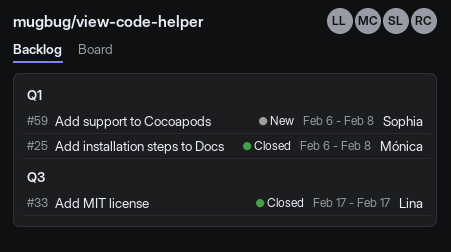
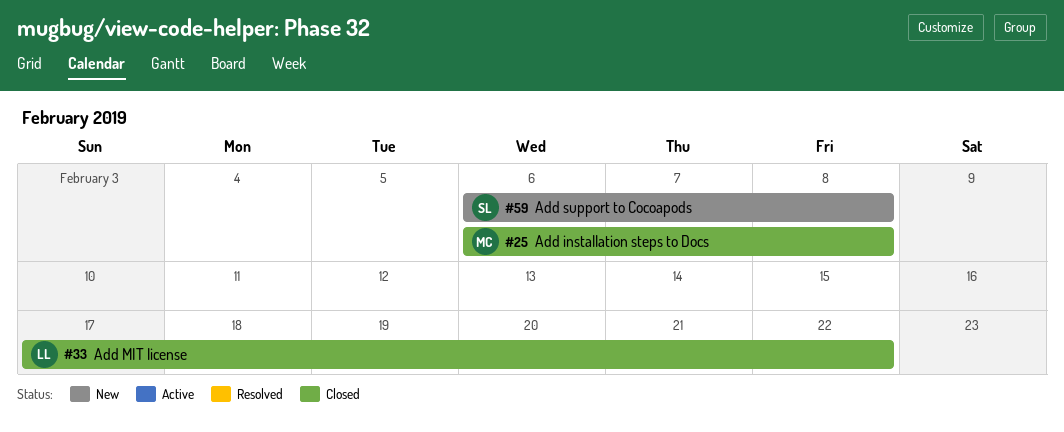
#33, due: Feb 17 -> Feb 22

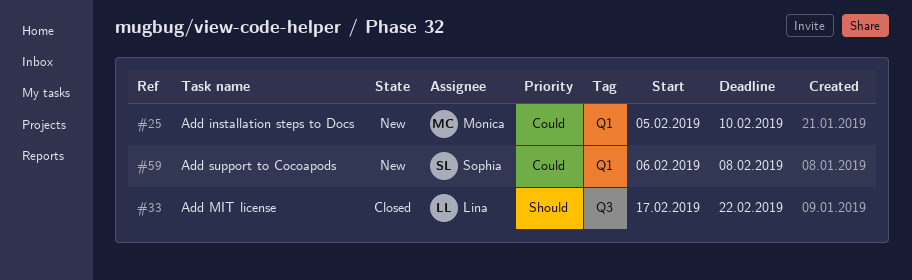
#25, status: Closed -> New
#25, start: Feb 6 -> Feb 5
#25, due: Feb 8 -> Feb 10

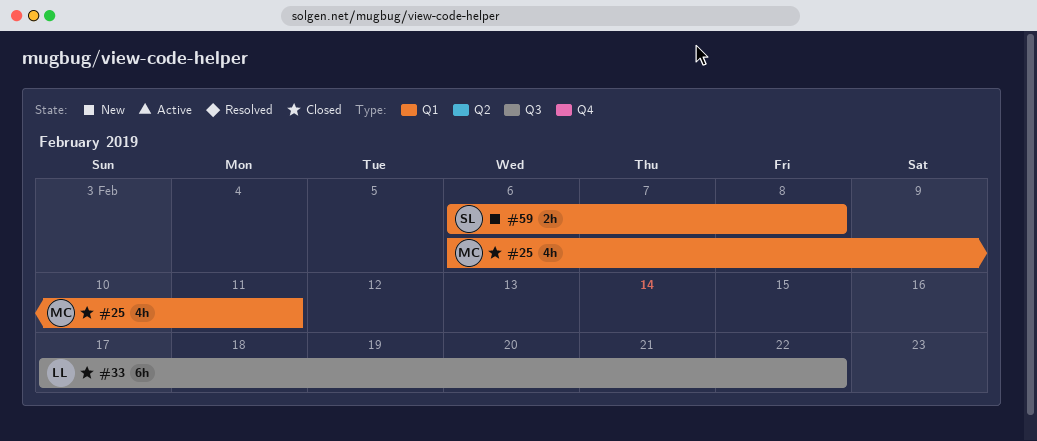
#25, status: New -> Closed
#25, start: Feb 5 -> Feb 6
#25, due: Feb 10 -> Feb 11

